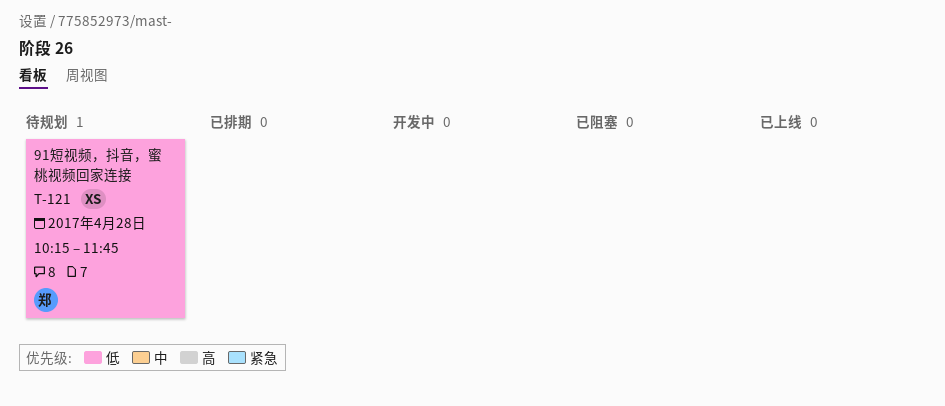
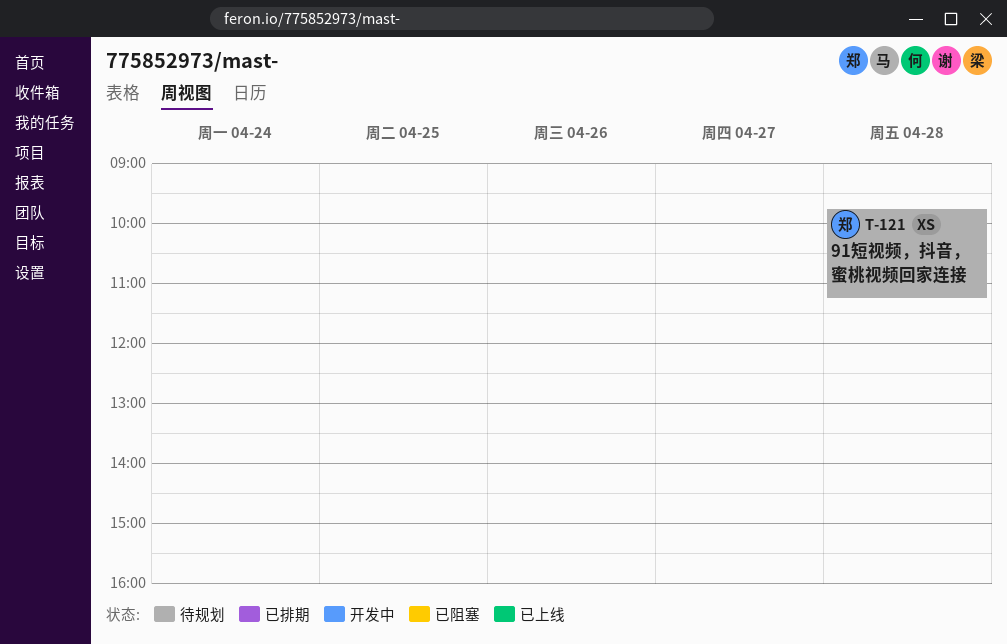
T-121, begins: 10:15 -> 09:45
T-121, ends: 11:45 -> 11:15

